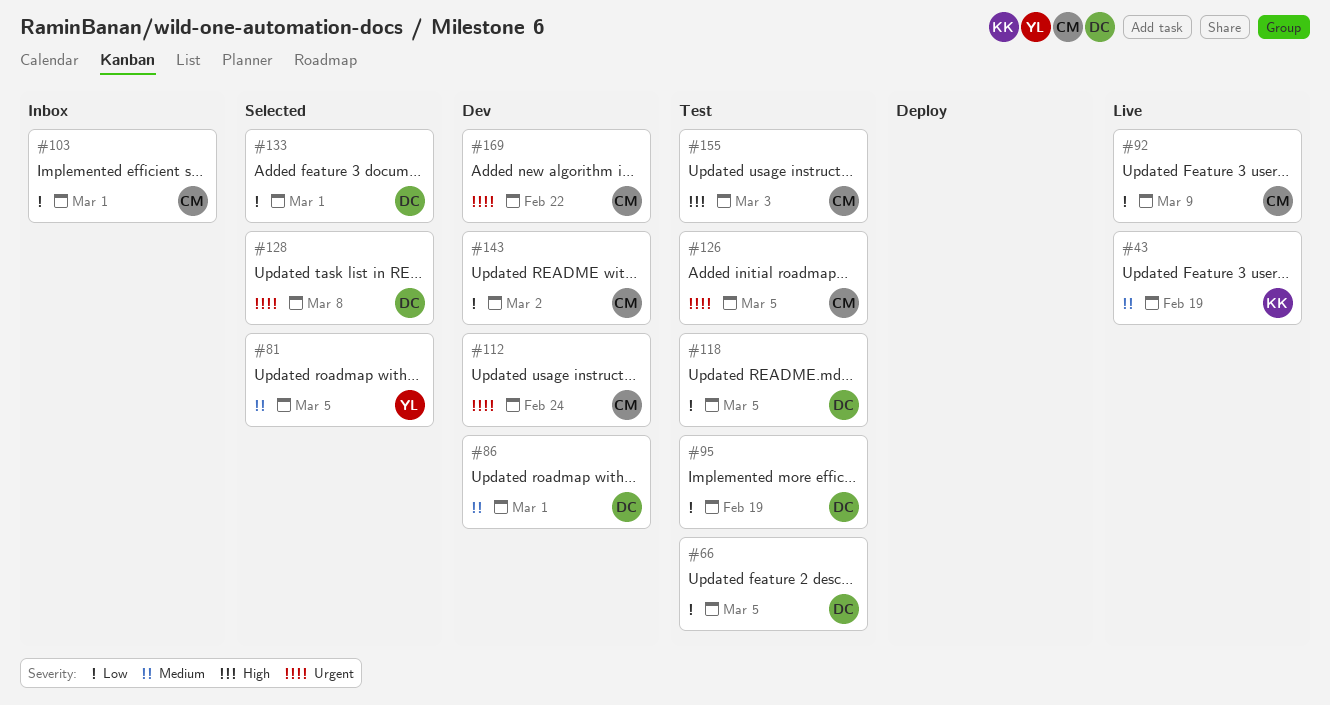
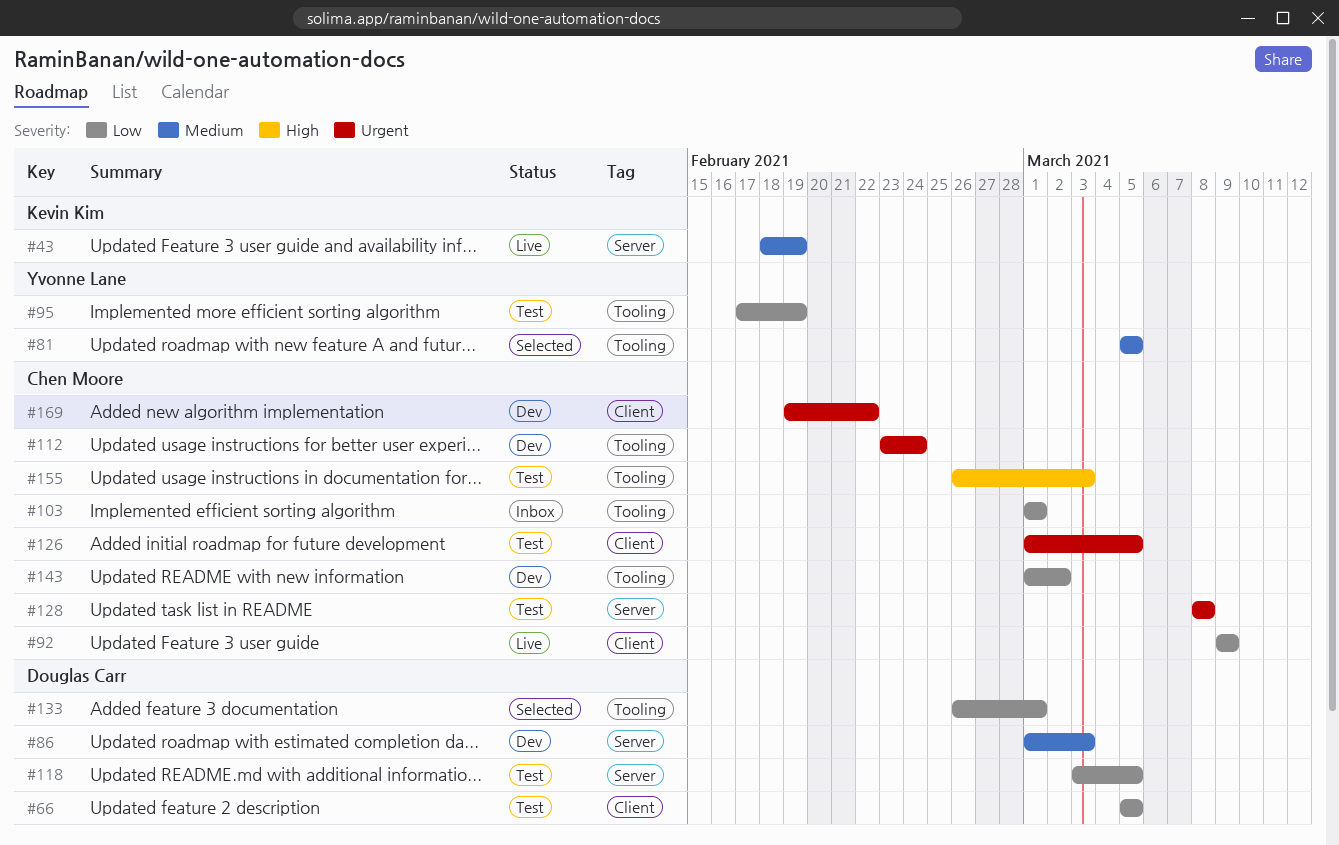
#86, due: Mar 1 -> Mar 3
#95, owner: Douglas Carr -> Yvonne Lane
#128, status: Selected -> Test
#128, owner: Douglas Carr -> Chen Moore

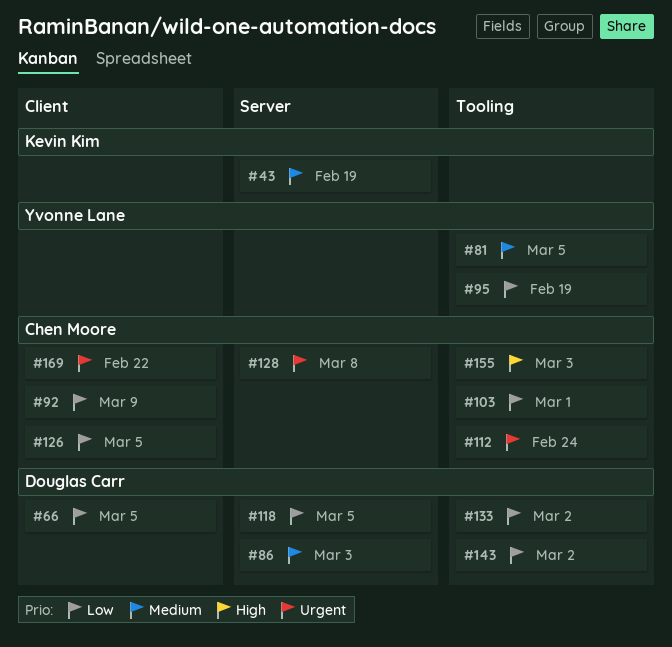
#126, priority: Urgent -> Low
#133, due: Mar 1 -> Mar 2
#143, owner: Chen Moore -> Douglas Carr

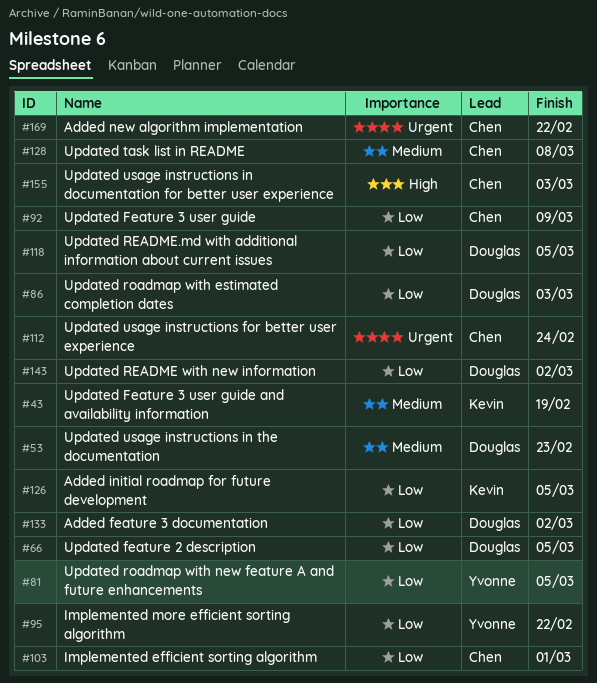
#53: none -> present
#81, priority: Medium -> Low
#86, priority: Medium -> Low
#95, due: Feb 19 -> Feb 22
#126, owner: Chen Moore -> Kevin Kim
#128, priority: Urgent -> Medium

